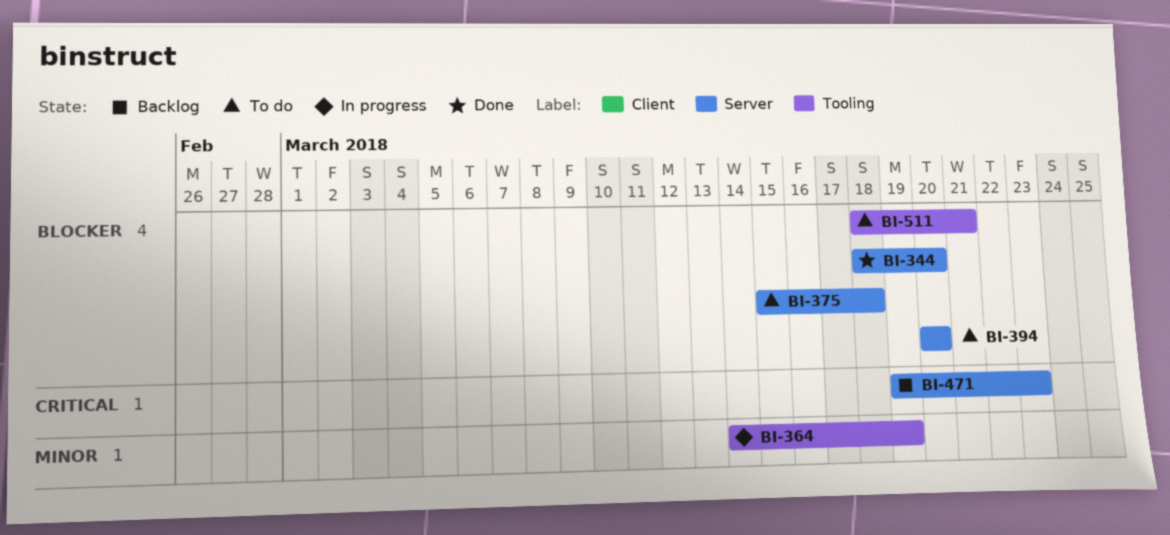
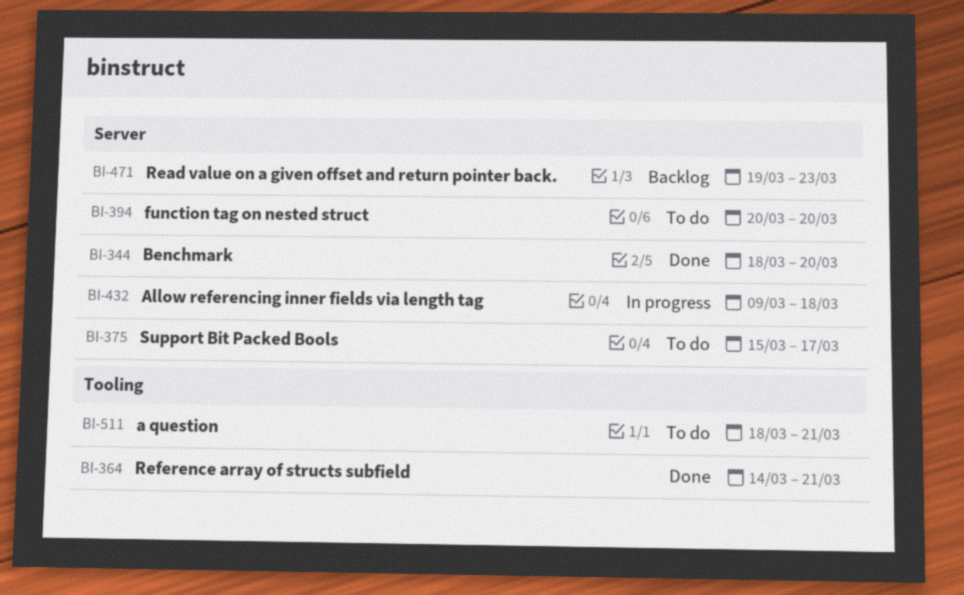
BI-364, status: In progress -> Done
BI-364, due: Mar 19 -> Mar 21
BI-375, due: Mar 18 -> Mar 17
BI-432: none -> present

